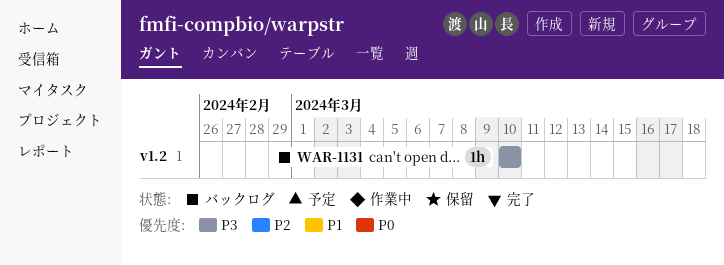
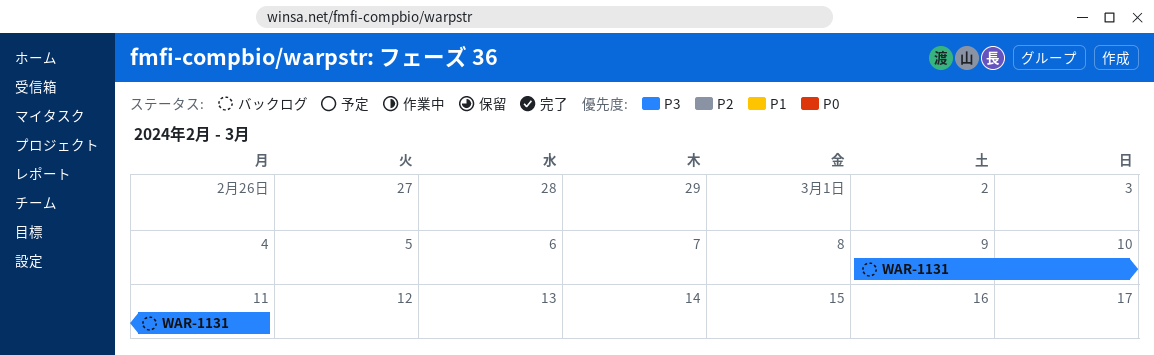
WAR-1131, start: Mar 10 -> Mar 9
WAR-1131, due: Mar 10 -> Mar 11

